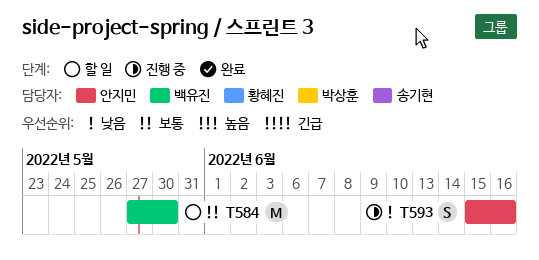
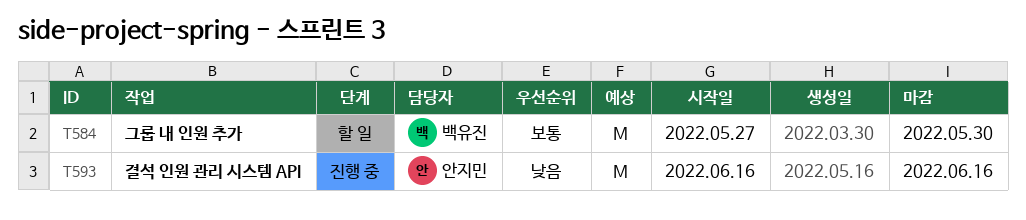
T593, estimate: S -> M
T593, start: Jun 15 -> Jun 16

